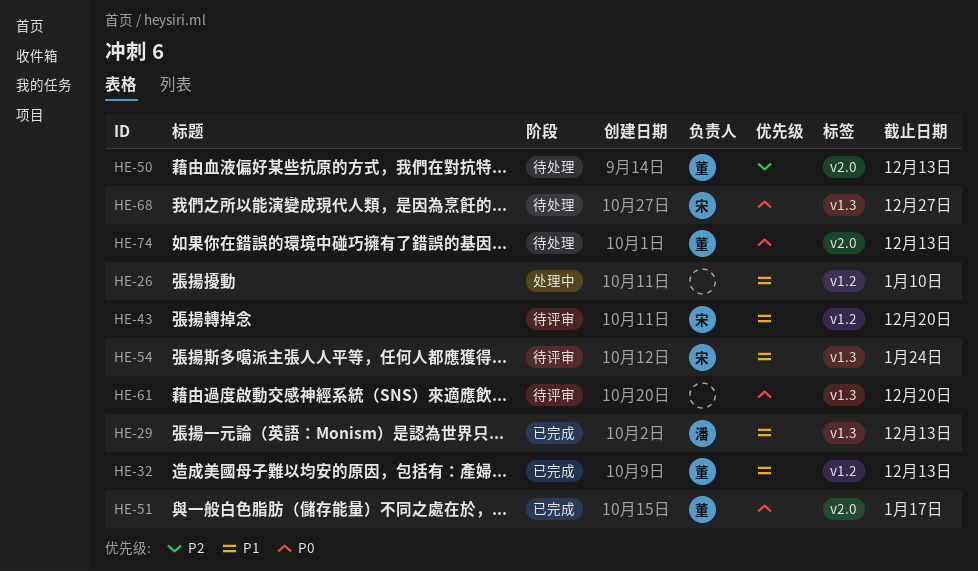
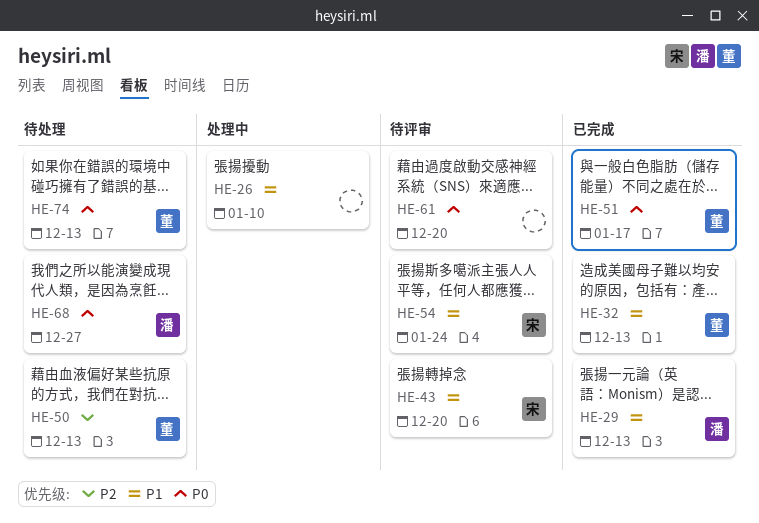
HE-68, owner: 宋 -> 潘

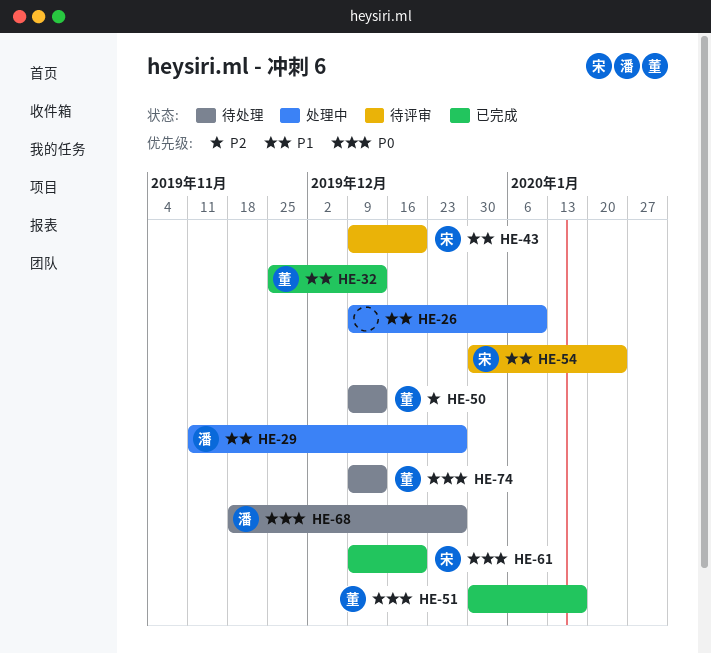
HE-29, status: 已完成 -> 处理中
HE-29, due: Dec 13 -> Dec 27
HE-61, status: 待评审 -> 已完成
HE-61, owner: none -> 宋

